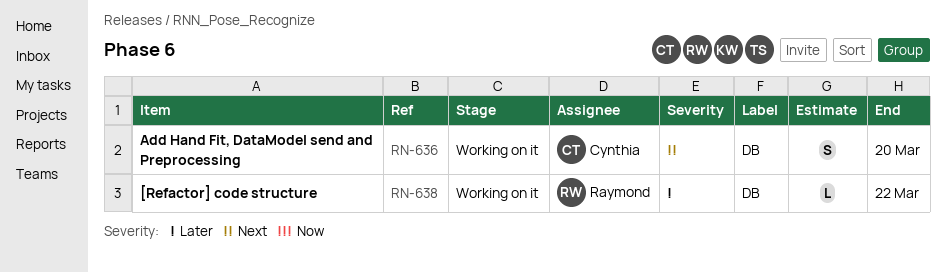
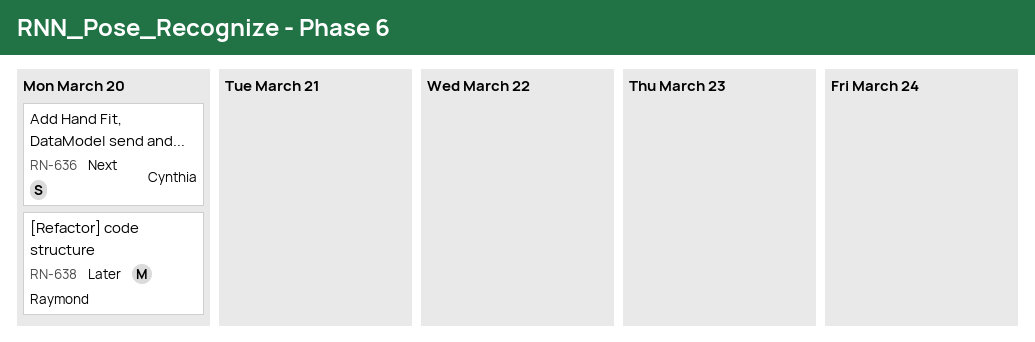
RN-638, estimate: L -> M
RN-638, due: Mar 22 -> Mar 20

